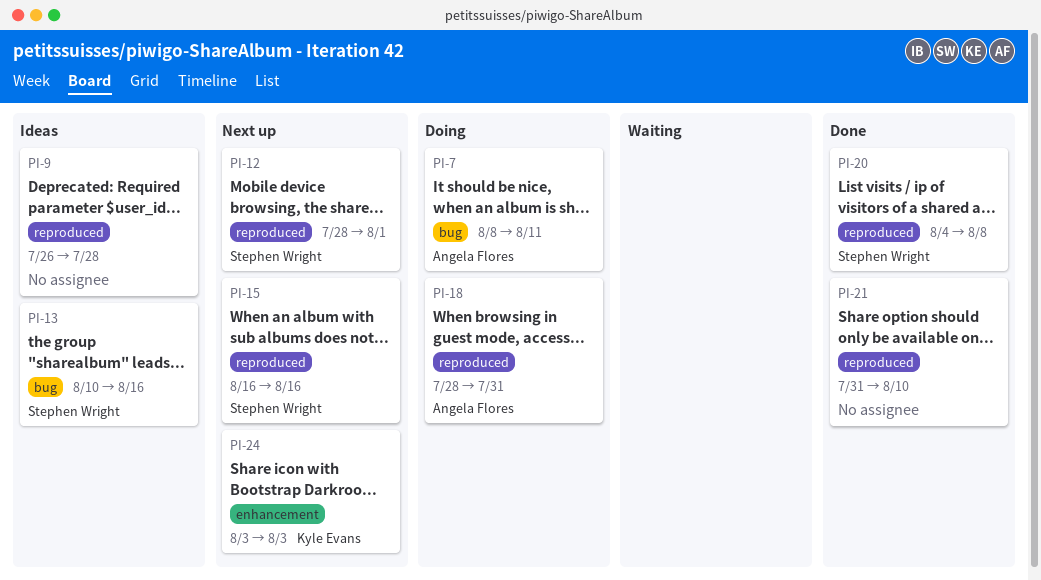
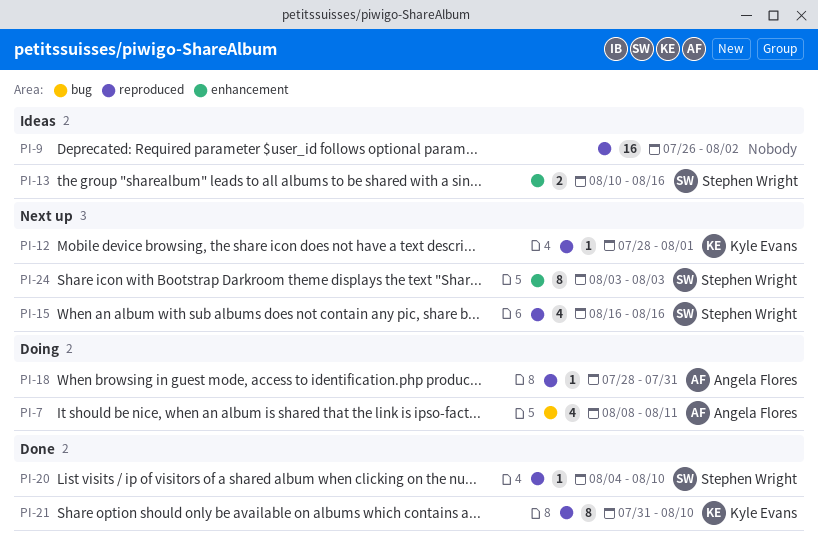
PI-9, due: Jul 28 -> Aug 2
PI-12, owner: Stephen Wright -> Kyle Evans
PI-13, label: bug -> enhancement
PI-20, due: Aug 8 -> Aug 10
PI-21, owner: none -> Kyle Evans
PI-24, owner: Kyle Evans -> Stephen Wright

